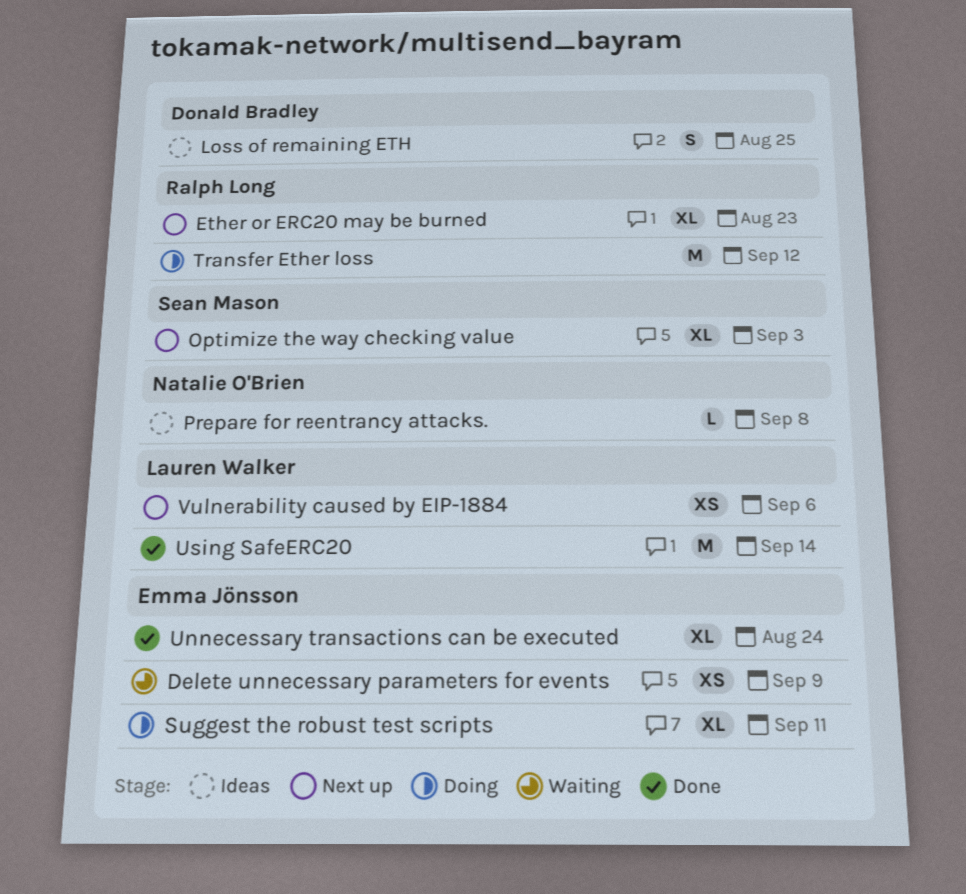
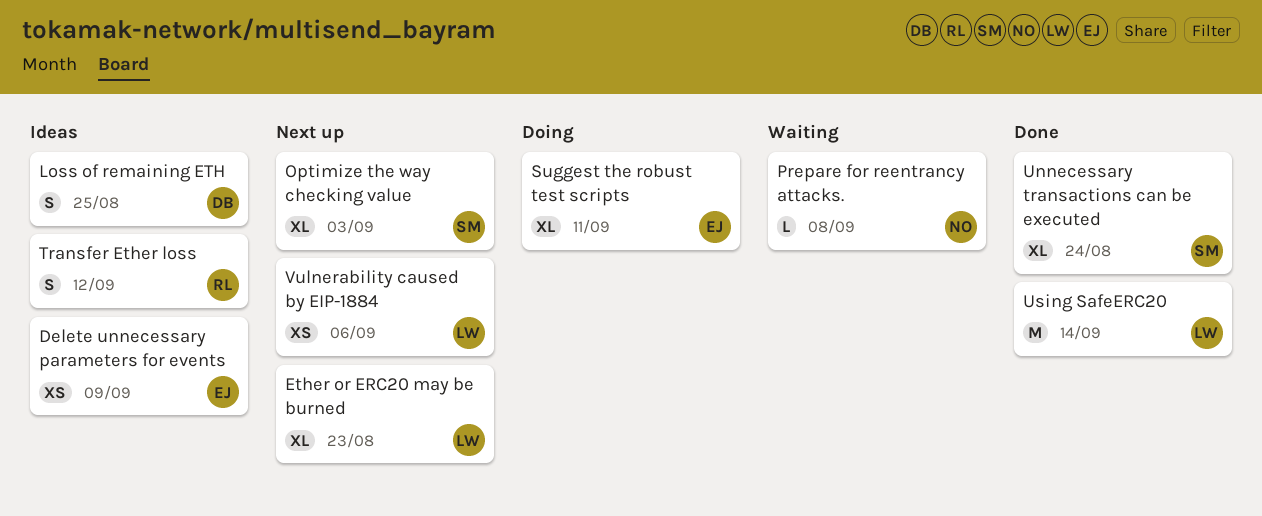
Delete unnecessary parameters for events, status: Waiting -> Ideas
Ether or ERC20 may be burned, owner: Ralph Long -> Lauren Walker
Prepare for reentrancy attacks., status: Ideas -> Waiting
Transfer Ether loss, status: Doing -> Ideas
Transfer Ether loss, estimate: M -> S
Unnecessary transactions can be executed, owner: Emma Jönsson -> Sean Mason

